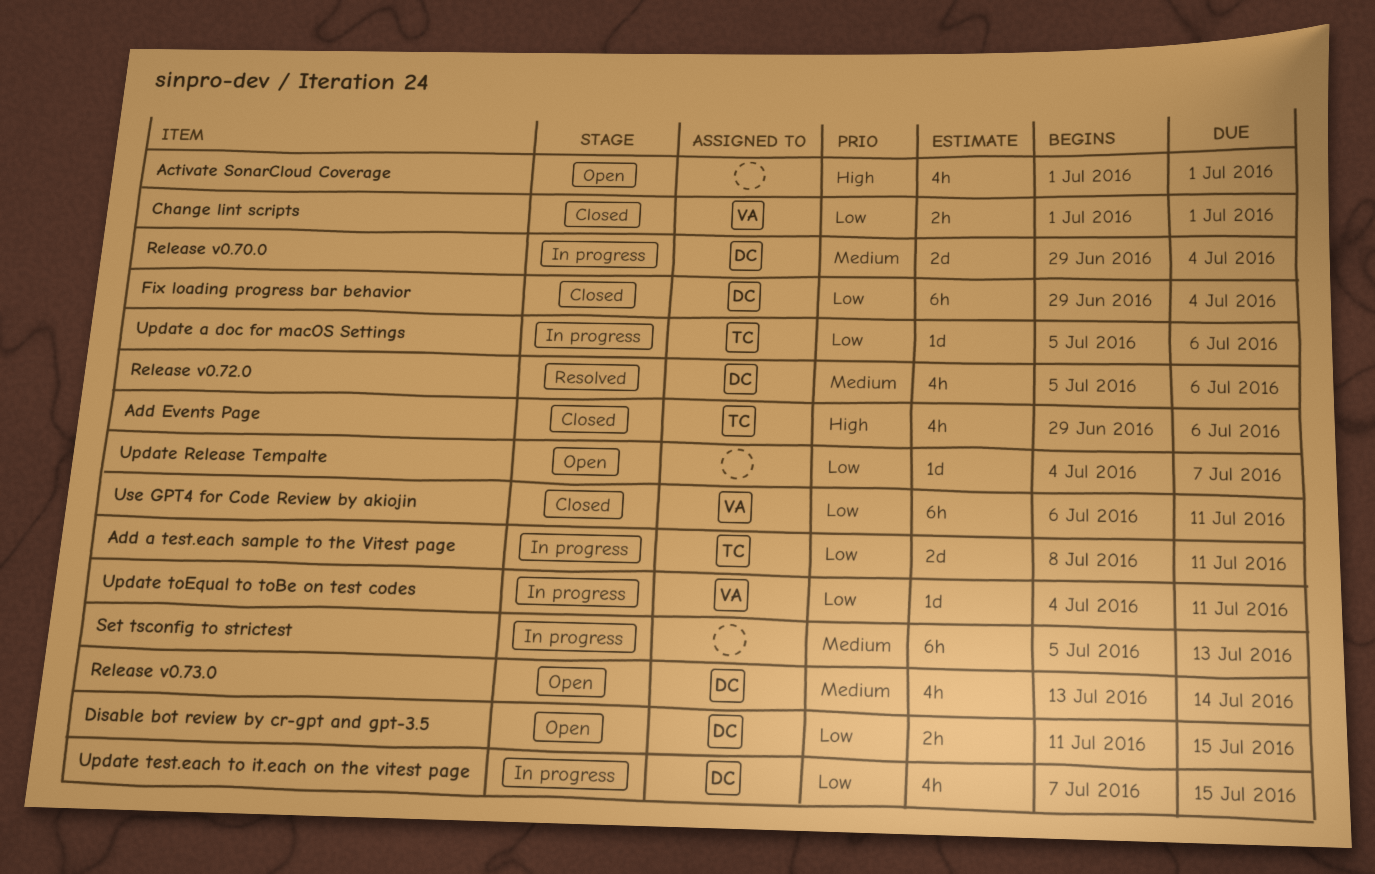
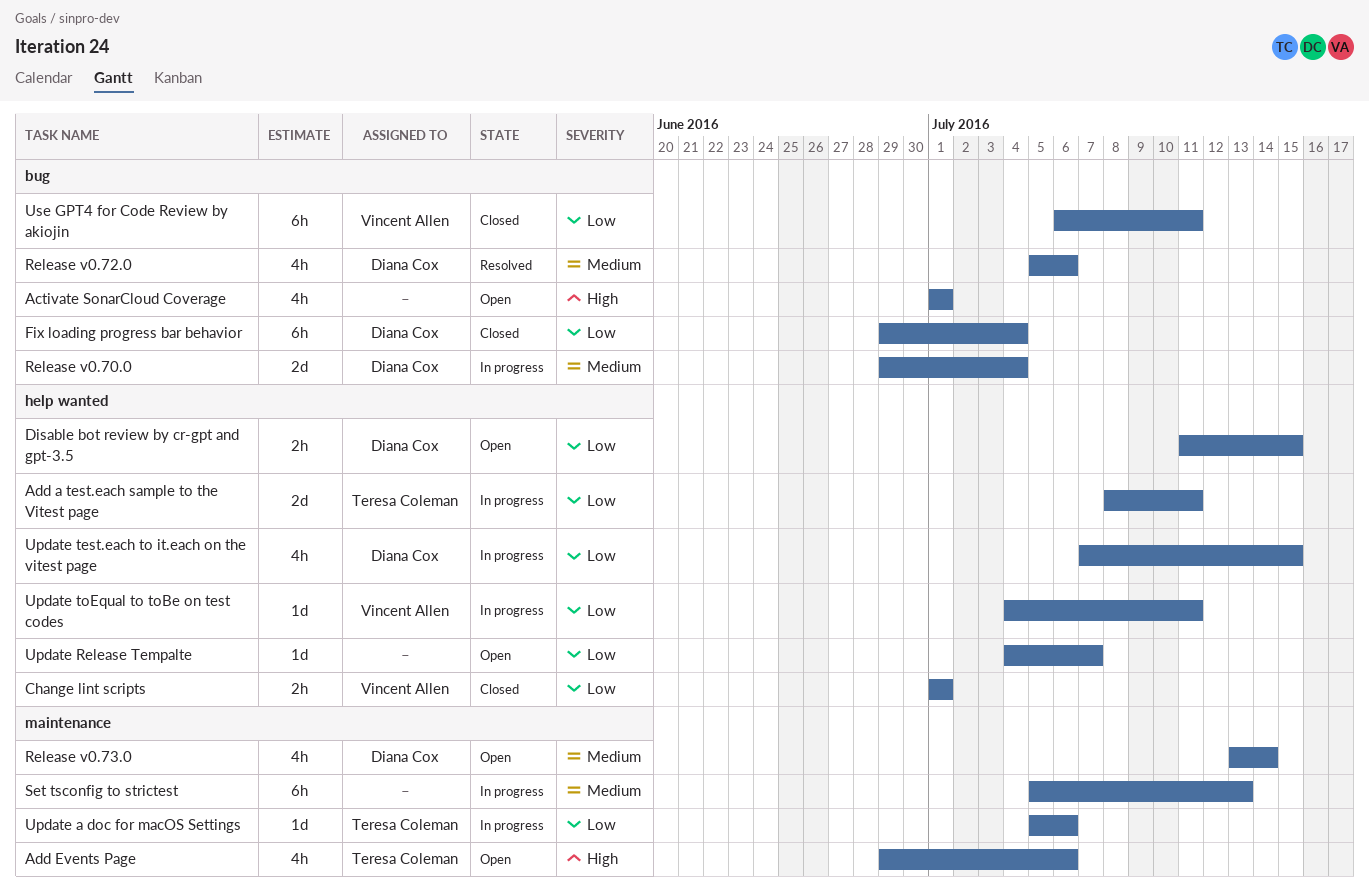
Add Events Page, status: Closed -> Open

